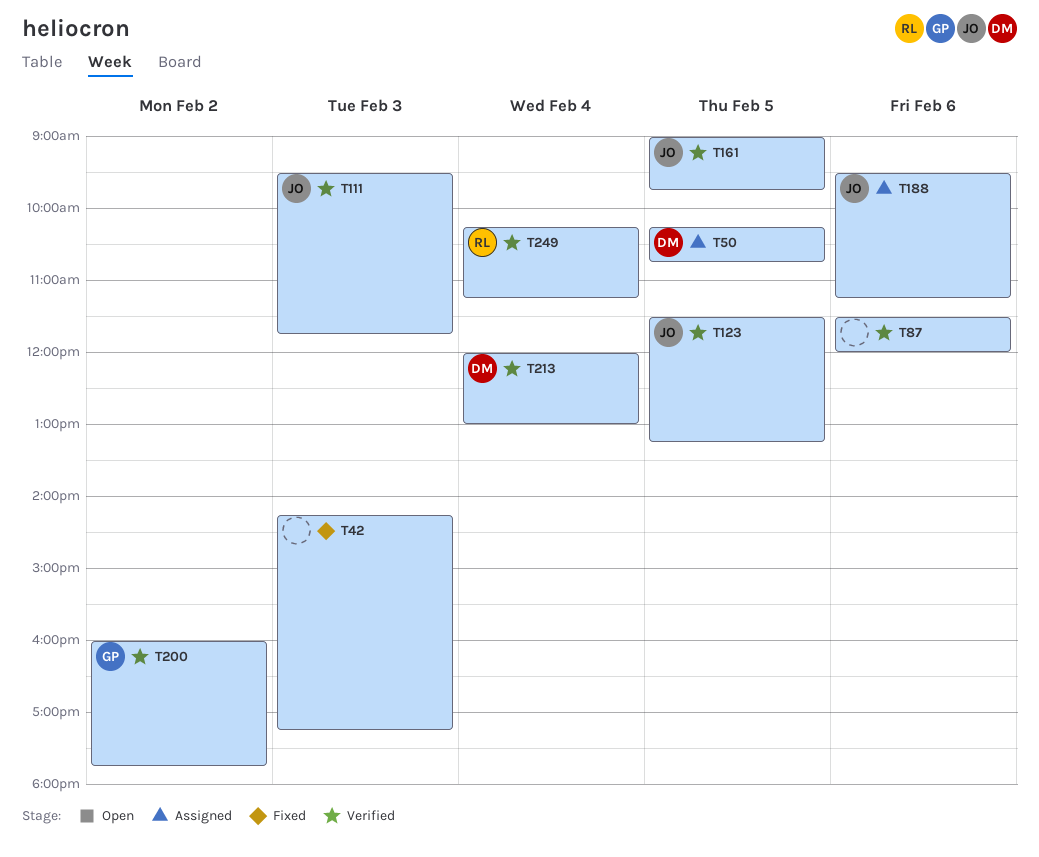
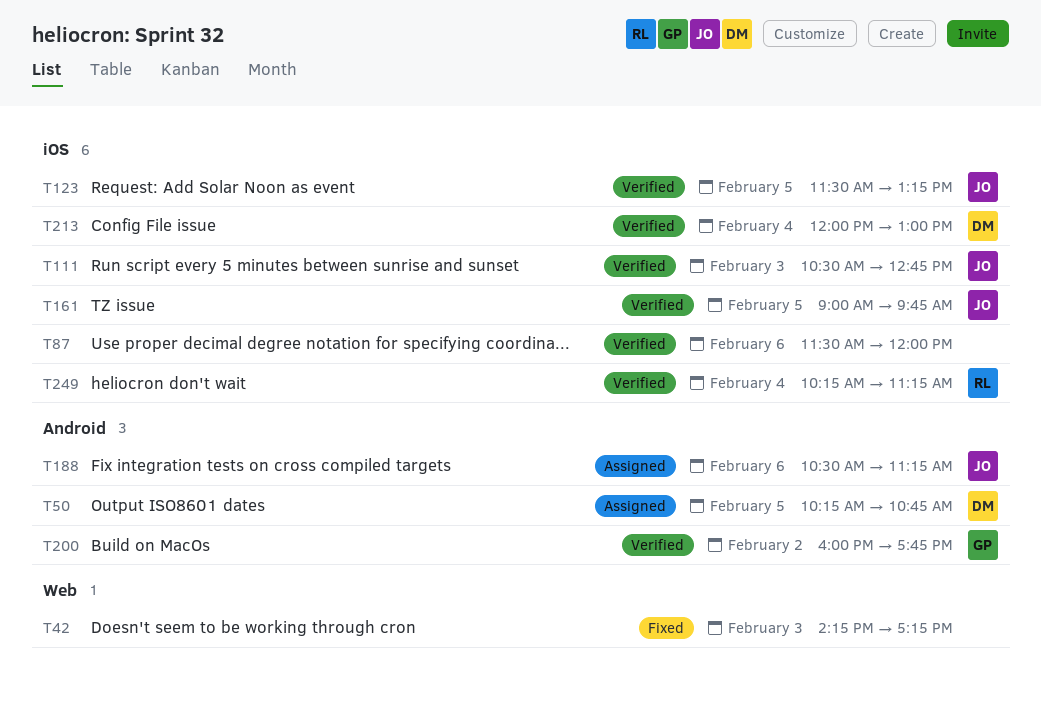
T111, begins: 09:30 -> 10:30
T111, ends: 11:45 -> 12:45
T188, begins: 09:30 -> 10:30

